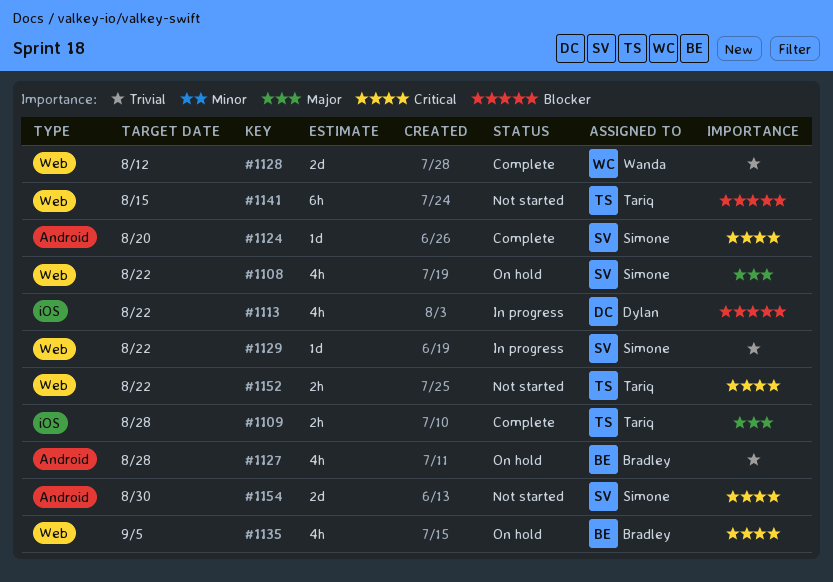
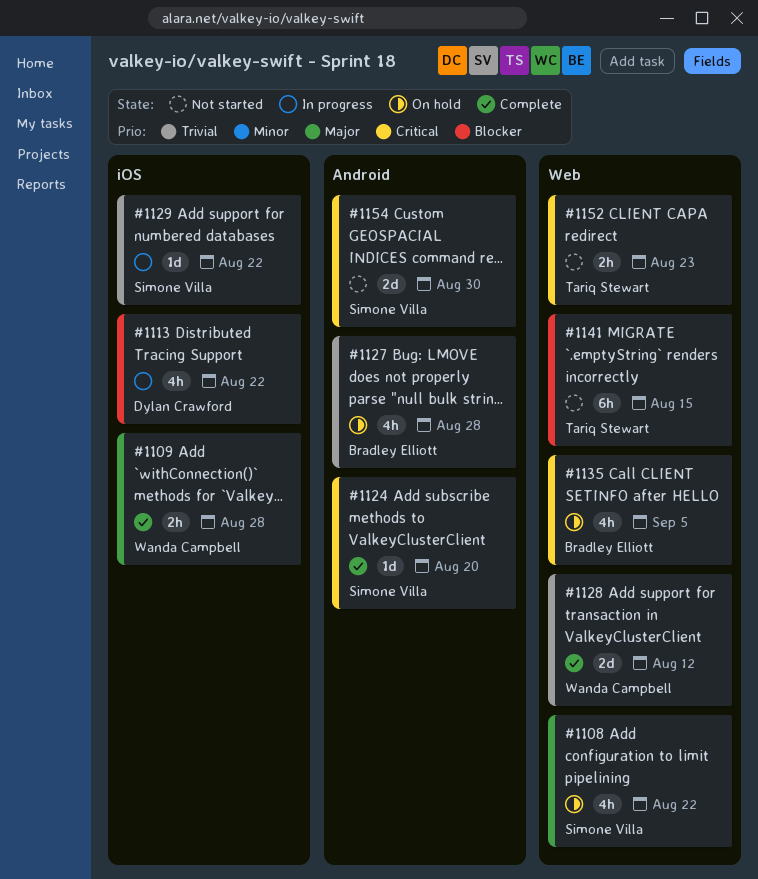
#1109, owner: Tariq Stewart -> Wanda Campbell
#1129, label: Web -> iOS
#1152, due: Aug 22 -> Aug 23

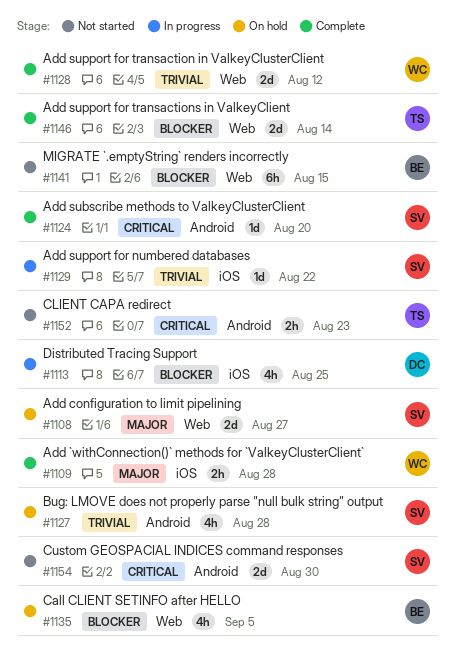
#1108, estimate: 4h -> 2d
#1108, due: Aug 22 -> Aug 27
#1113, due: Aug 22 -> Aug 25
#1127, owner: Bradley Elliott -> Simone Villa
#1135, priority: Critical -> Blocker
#1141, owner: Tariq Stewart -> Bradley Elliott
#1146: none -> present
#1152, label: Web -> Android

